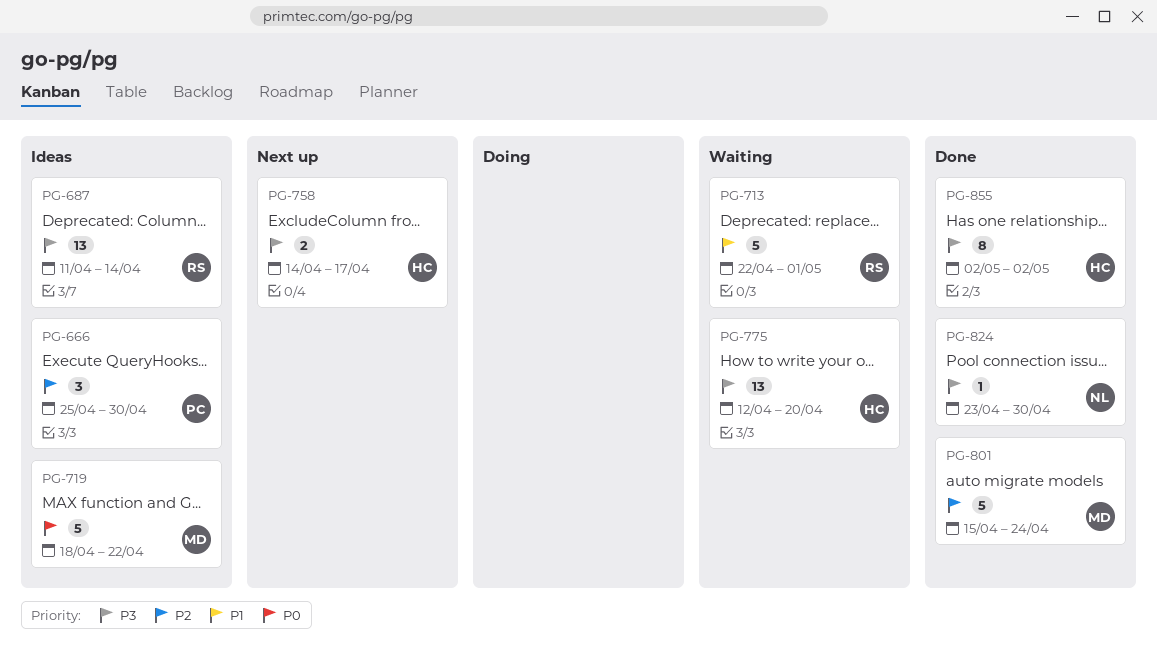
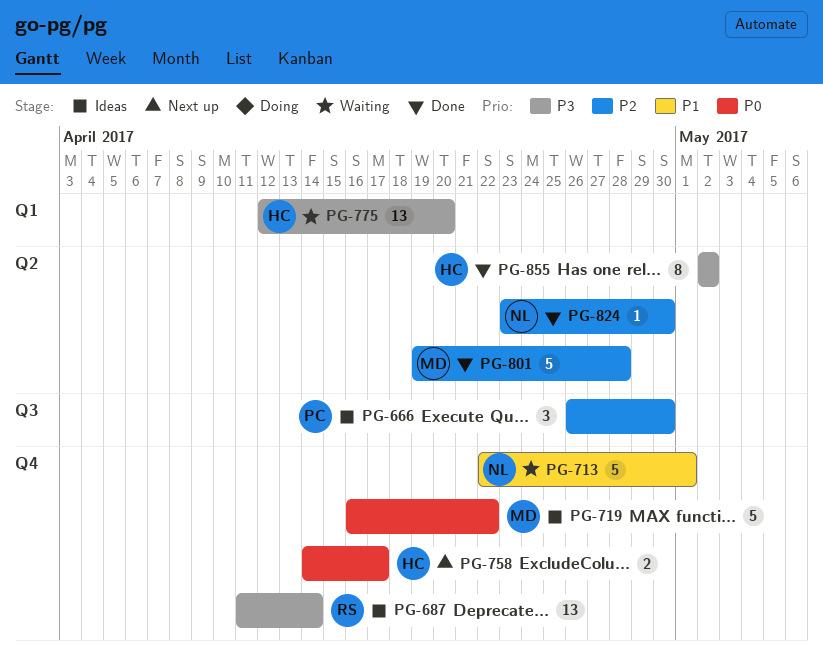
PG-666, start: Apr 25 -> Apr 26
PG-713, owner: RS -> NL
PG-719, start: Apr 18 -> Apr 16
PG-758, priority: P3 -> P0
PG-801, start: Apr 15 -> Apr 19
PG-801, due: Apr 24 -> Apr 28
PG-824, priority: P3 -> P2

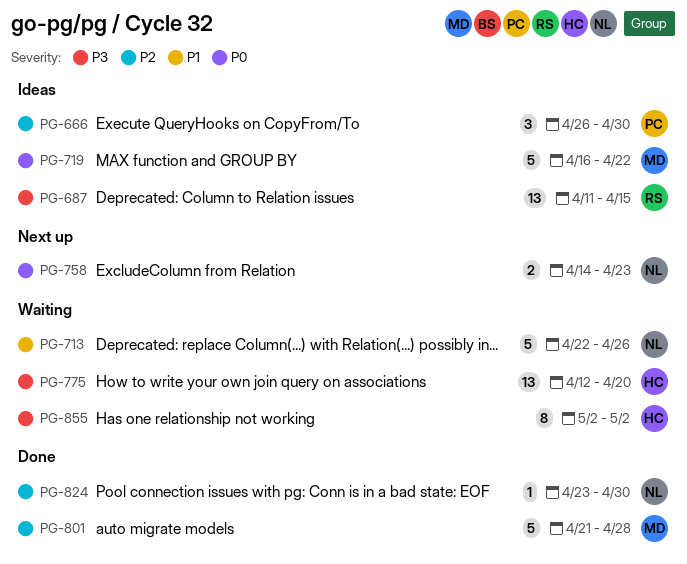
PG-687, due: Apr 14 -> Apr 15
PG-713, due: May 1 -> Apr 26
PG-758, owner: HC -> NL
PG-758, due: Apr 17 -> Apr 23
PG-801, start: Apr 19 -> Apr 21
PG-855, status: Done -> Waiting

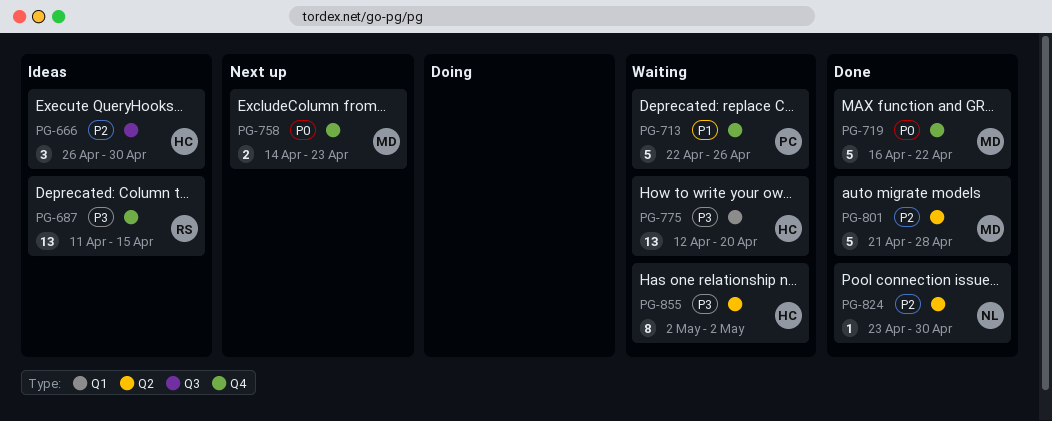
PG-666, owner: PC -> HC
PG-713, owner: NL -> PC
PG-719, status: Ideas -> Done
PG-758, owner: NL -> MD

